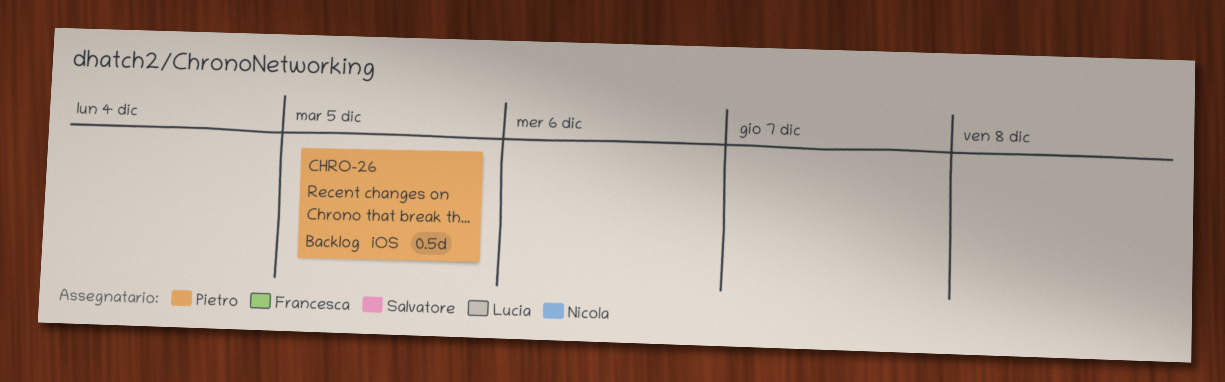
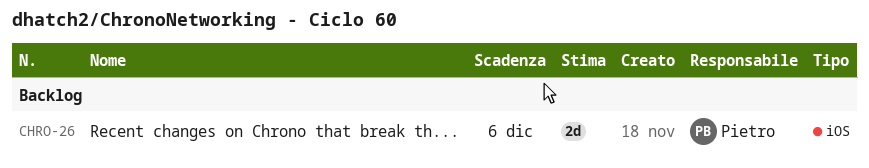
CHRO-26, estimate: 0.5d -> 2d
CHRO-26, due: Dec 5 -> Dec 6

